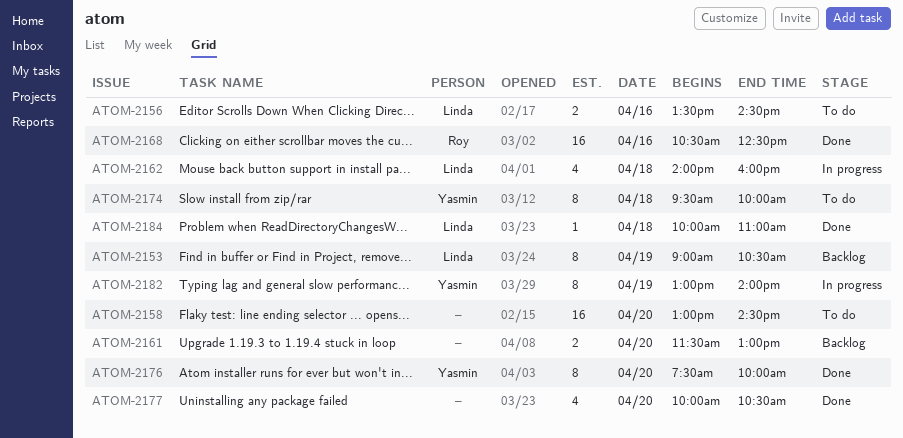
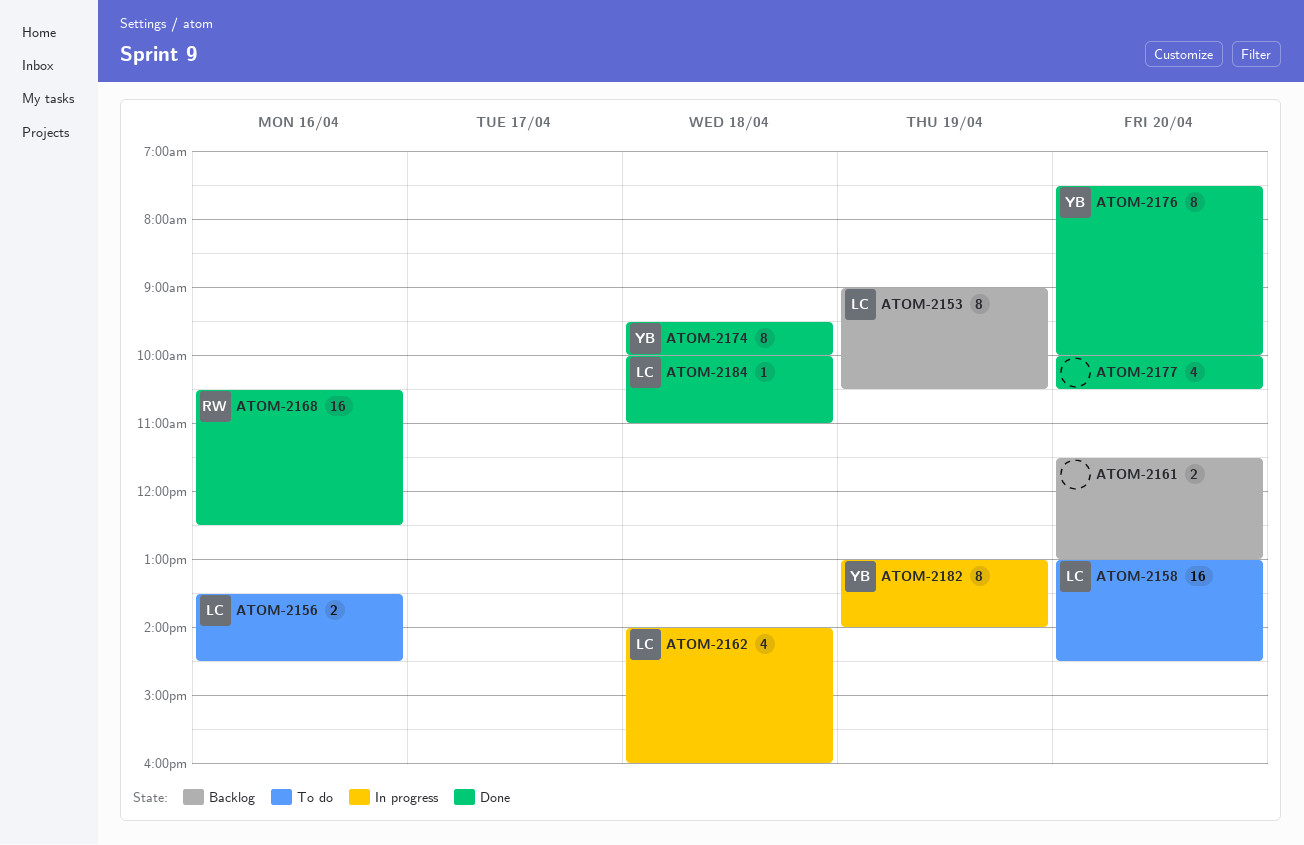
ATOM-2158, owner: none -> Linda
ATOM-2174, status: To do -> Done

